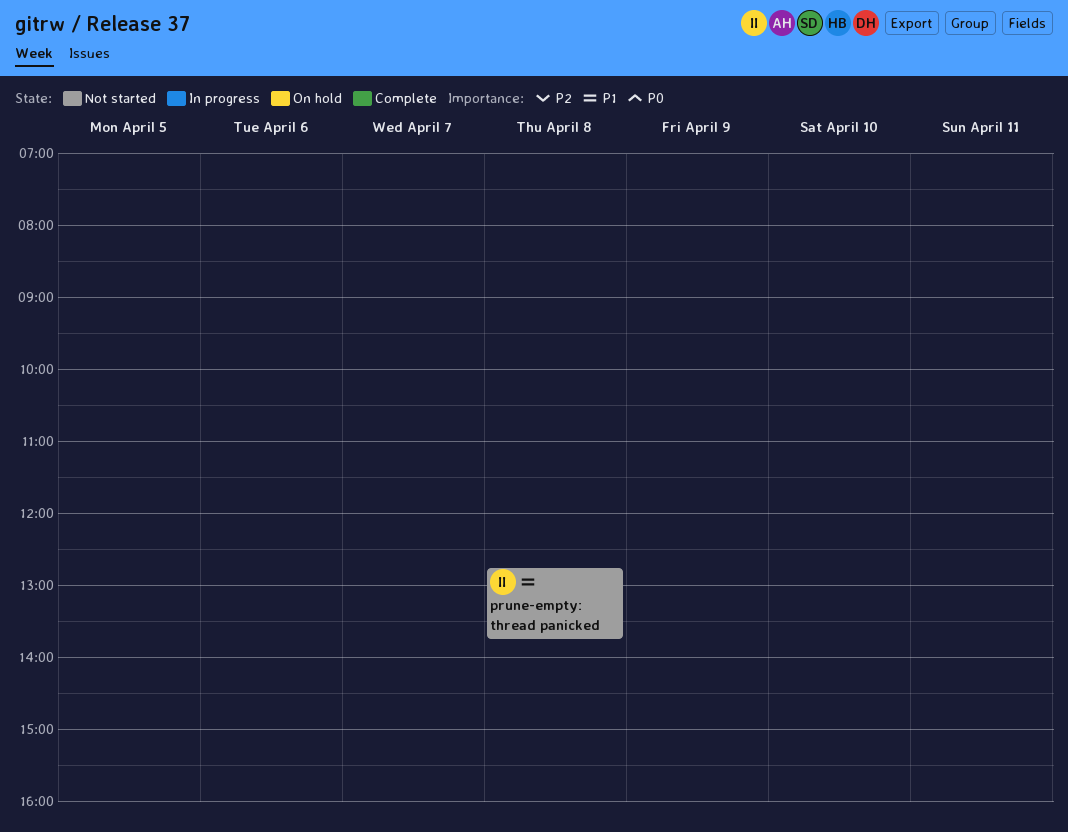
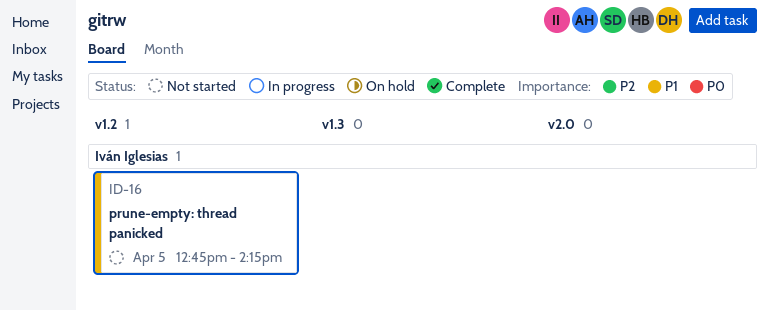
prune-empty: thread panicked, day: Apr 8 -> Apr 5
prune-empty: thread panicked, ends: 13:45 -> 14:15

